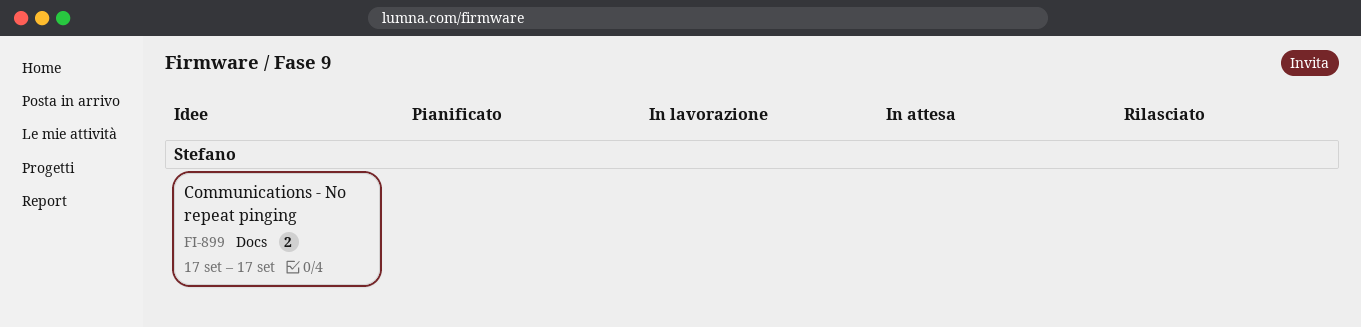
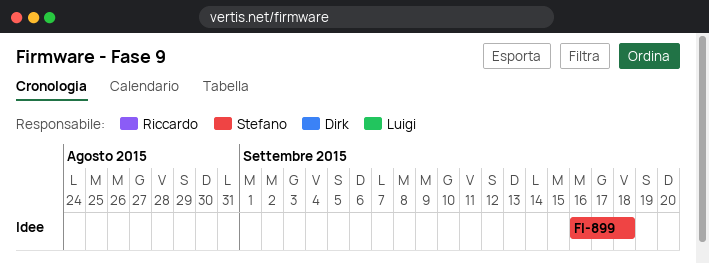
FI-899, start: Sep 17 -> Sep 16
FI-899, due: Sep 17 -> Sep 18

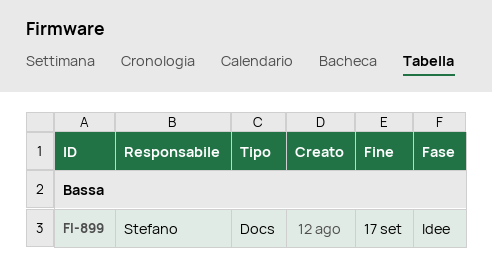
FI-899, due: Sep 18 -> Sep 17

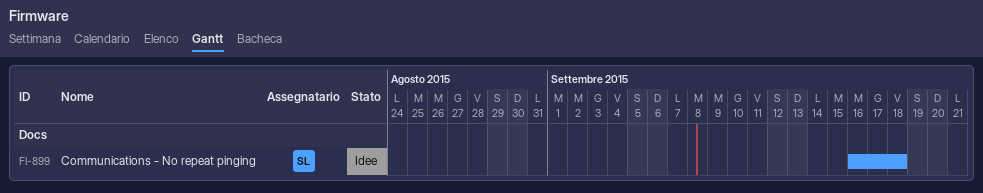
FI-899, due: Sep 17 -> Sep 18

